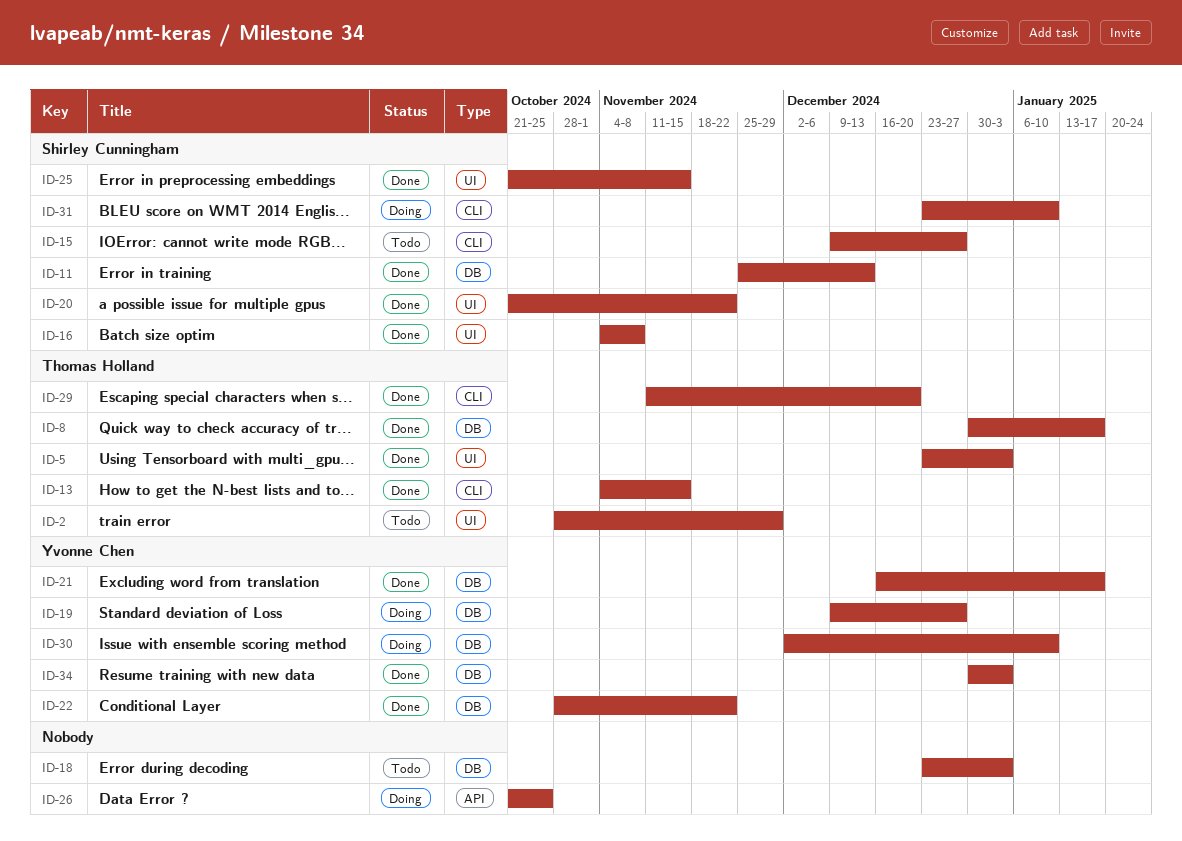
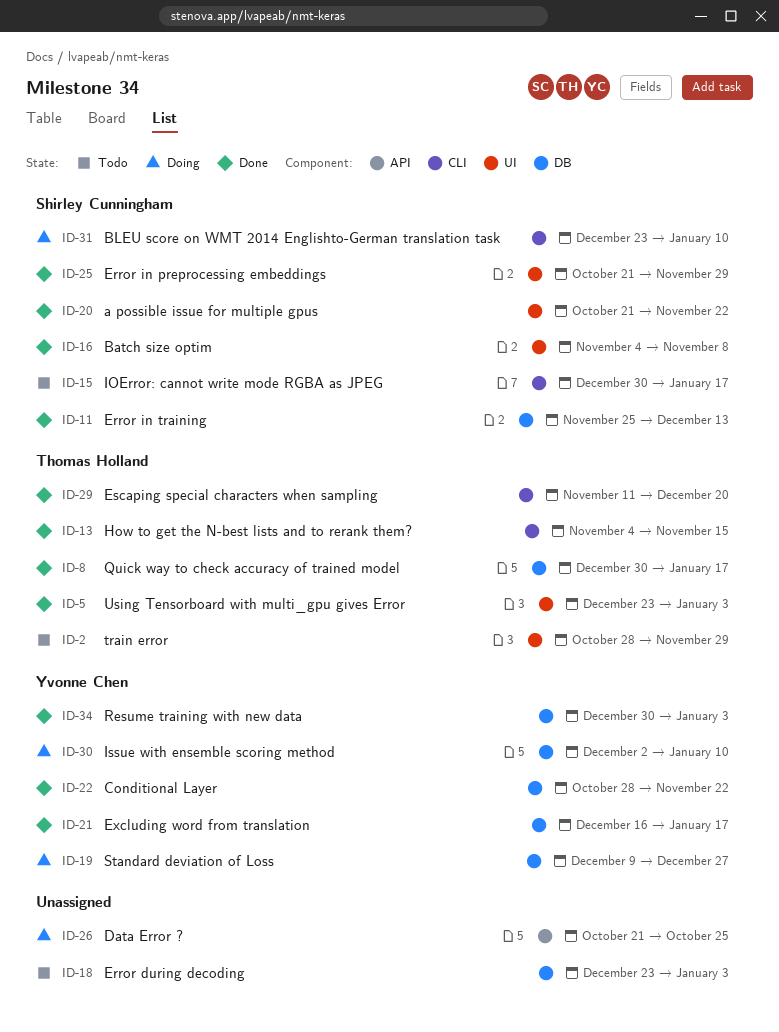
ID-15, start: Dec 9 -> Dec 30
ID-15, due: Dec 27 -> Jan 17
ID-25, due: Nov 15 -> Nov 29

